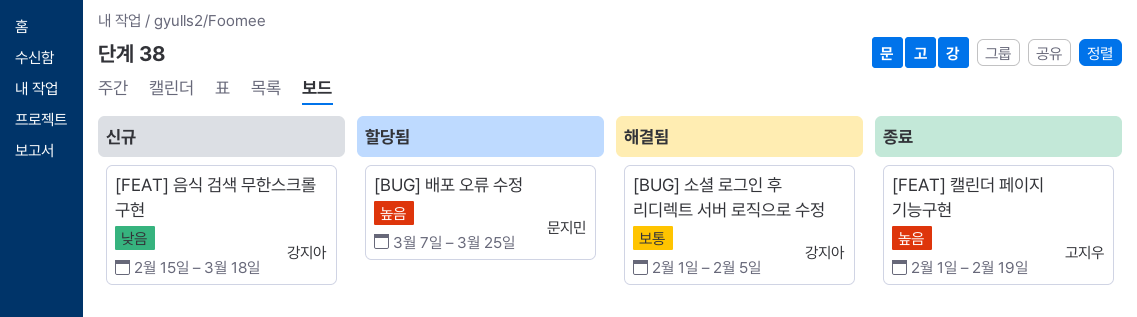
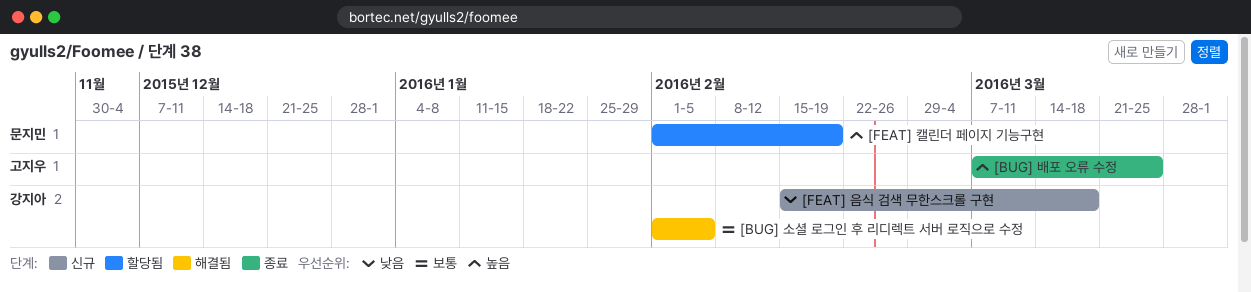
[BUG] 배포 오류 수정, status: 할당됨 -> 종료
[BUG] 배포 오류 수정, owner: 문지민 -> 고지우
[FEAT] 캘린더 페이지 기능구현, status: 종료 -> 할당됨
[FEAT] 캘린더 페이지 기능구현, owner: 고지우 -> 문지민

